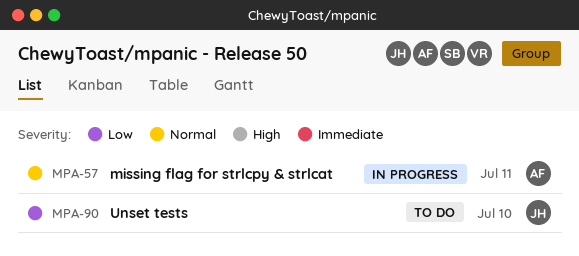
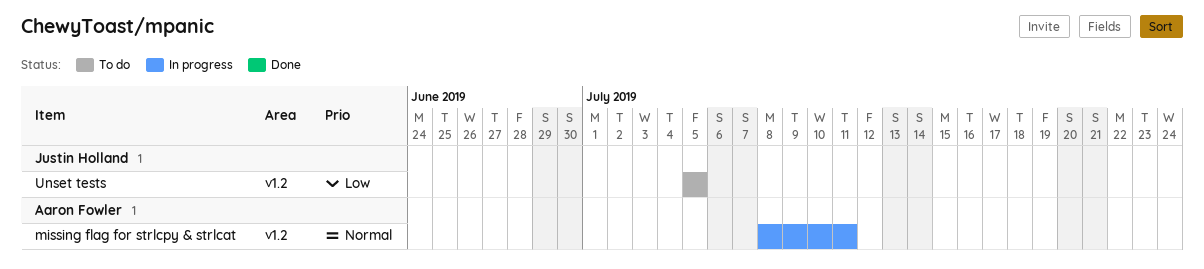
Unset tests, due: Jul 10 -> Jul 5

